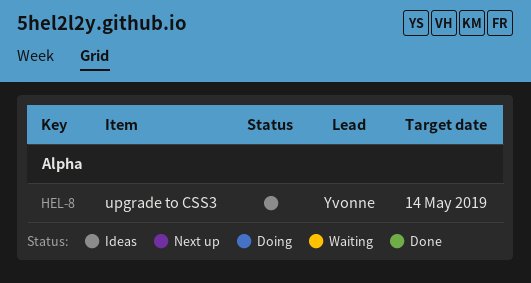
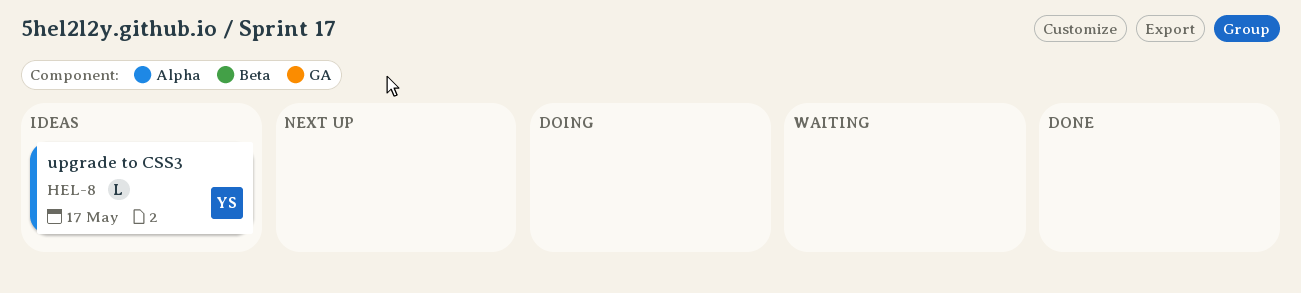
HEL-8, due: May 14 -> May 17

